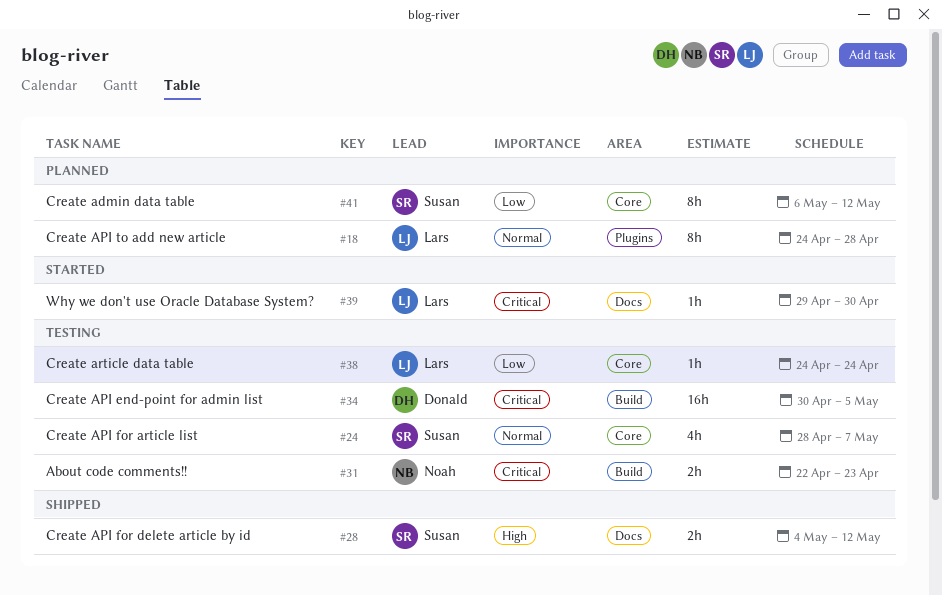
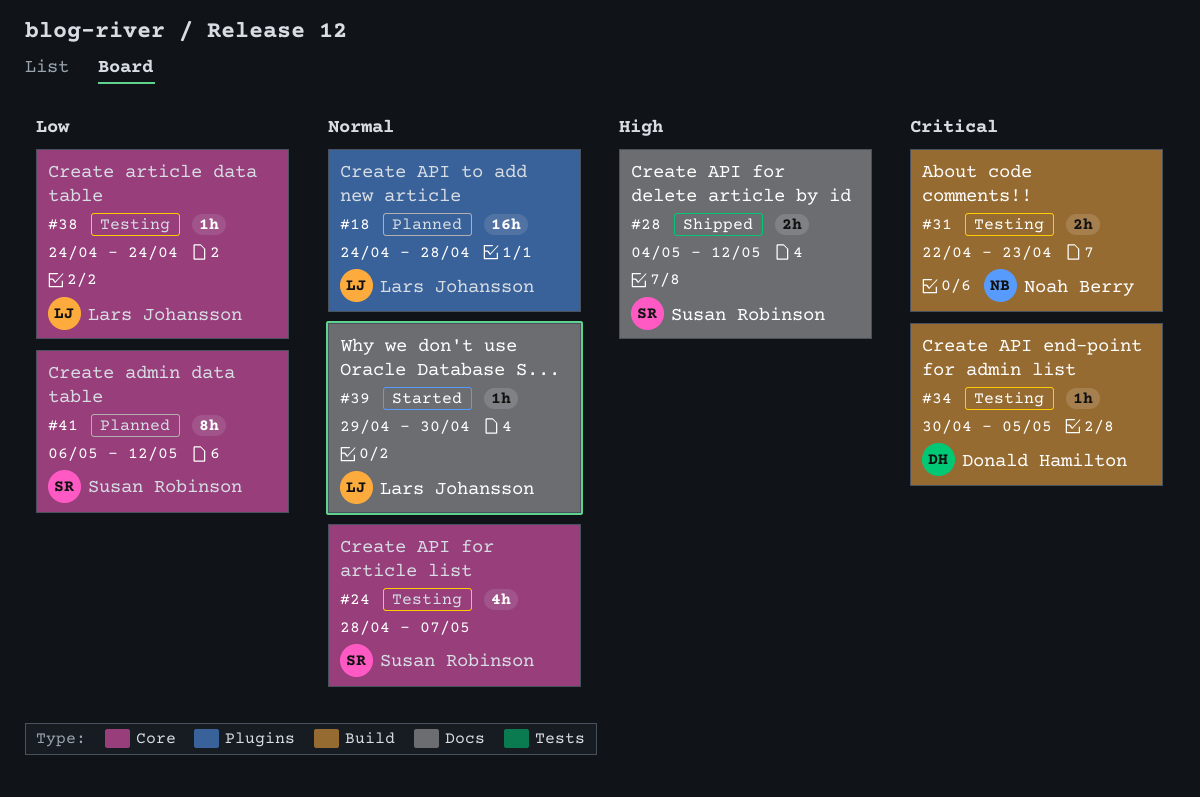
#18, estimate: 8h -> 16h
#34, estimate: 16h -> 1h
#39, priority: Critical -> Normal

